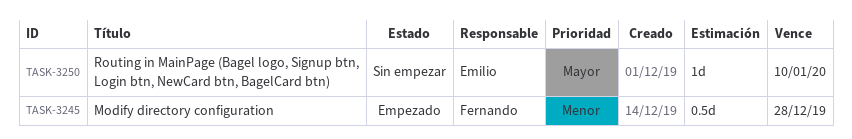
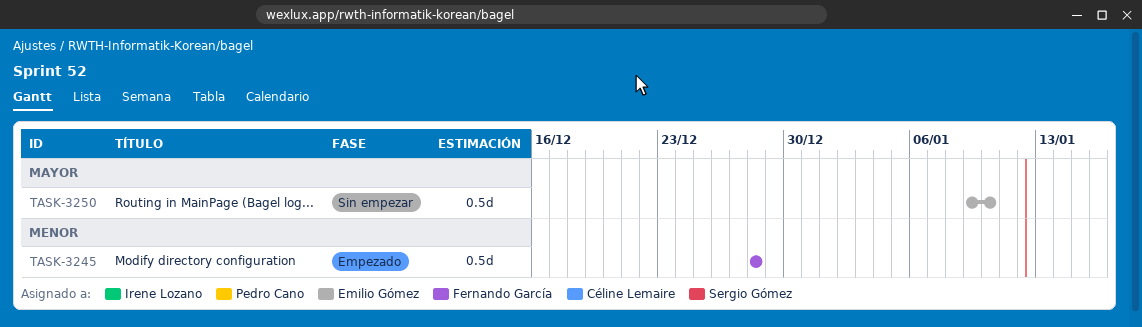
TASK-3250, estimate: 1d -> 0.5d

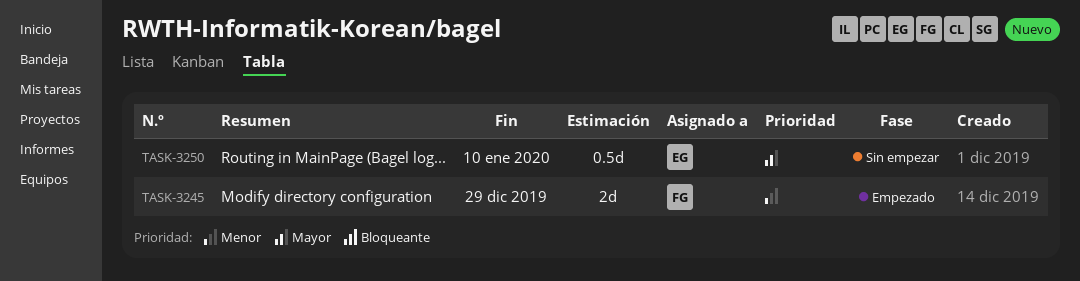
TASK-3245, estimate: 0.5d -> 2d
TASK-3245, due: Dec 28 -> Dec 29

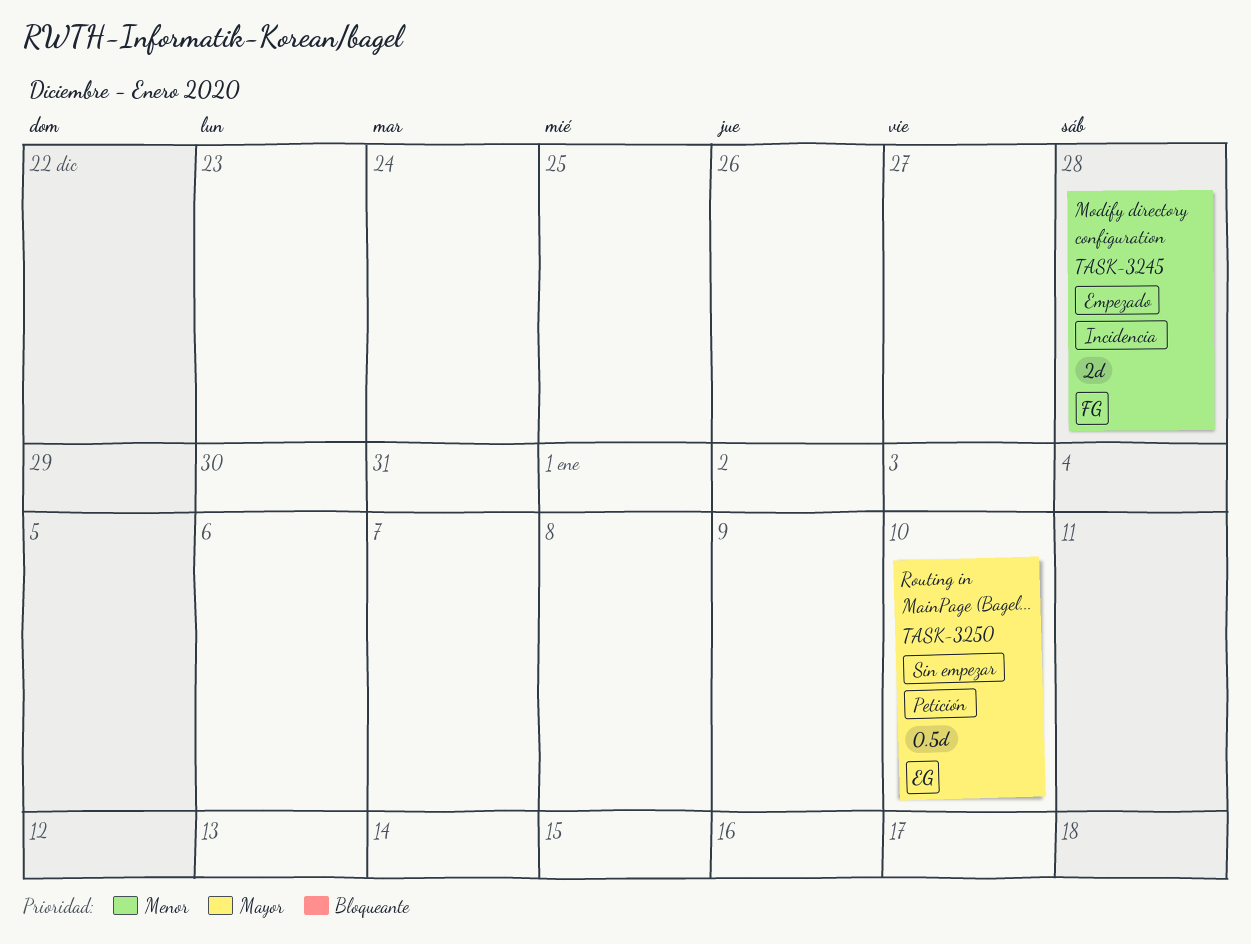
TASK-3245, due: Dec 29 -> Dec 28

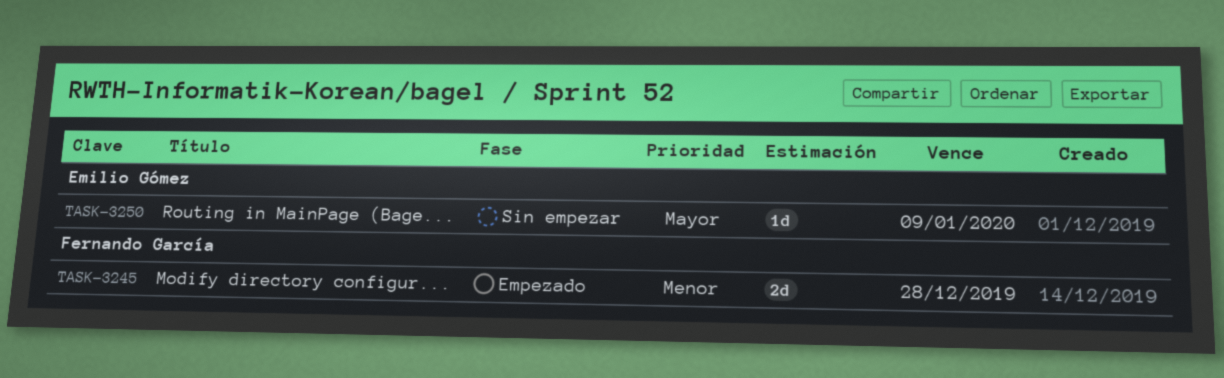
TASK-3250, estimate: 0.5d -> 1d
TASK-3250, due: Jan 10 -> Jan 9

